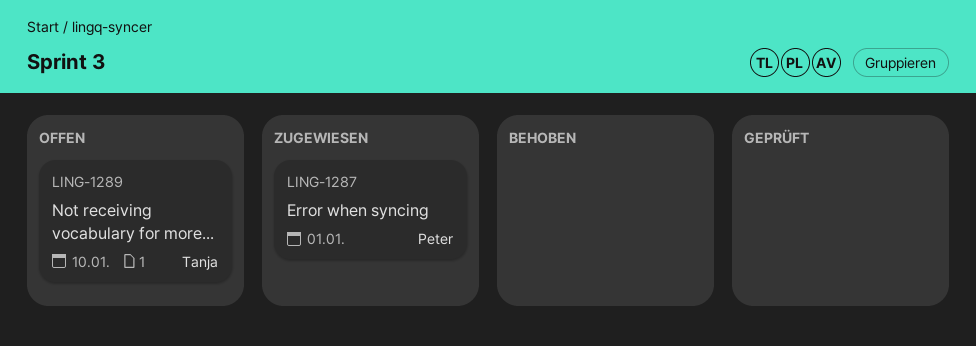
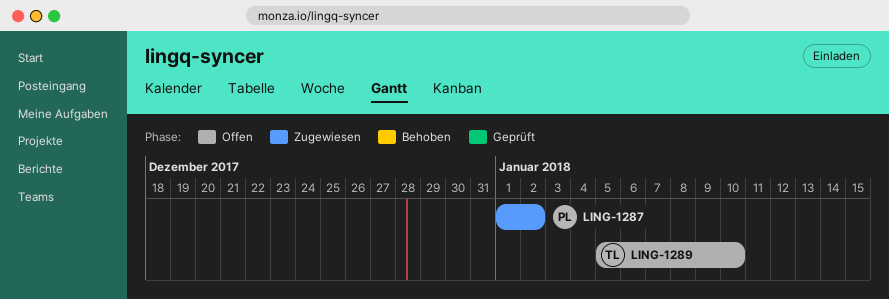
LING-1287, due: Jan 1 -> Jan 2

